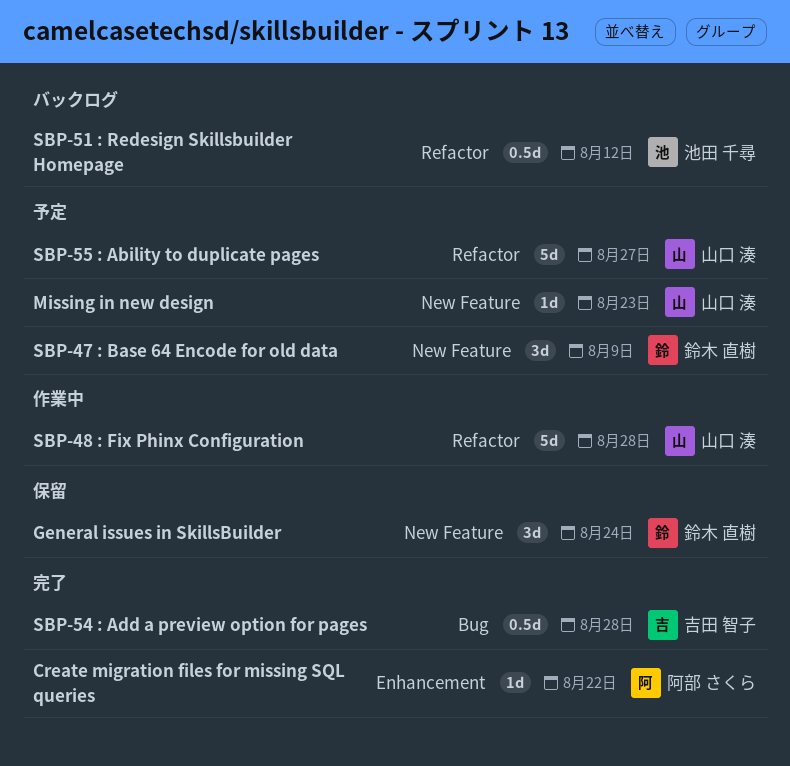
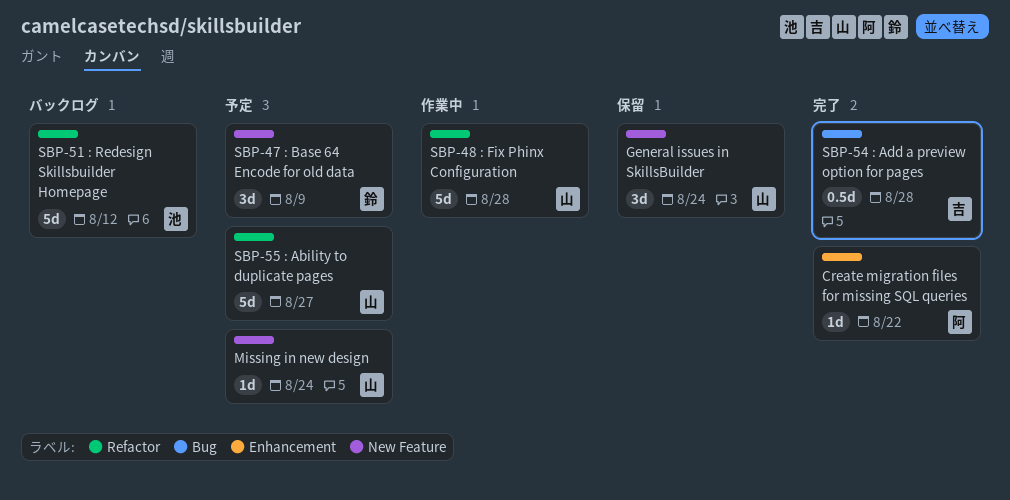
General issues in SkillsBuilder, owner: 鈴木 直樹 -> 山口 湊
Missing in new design, due: Aug 23 -> Aug 24
SBP-51 : Redesign Skillsbuilder Homepage, estimate: 0.5d -> 5d

